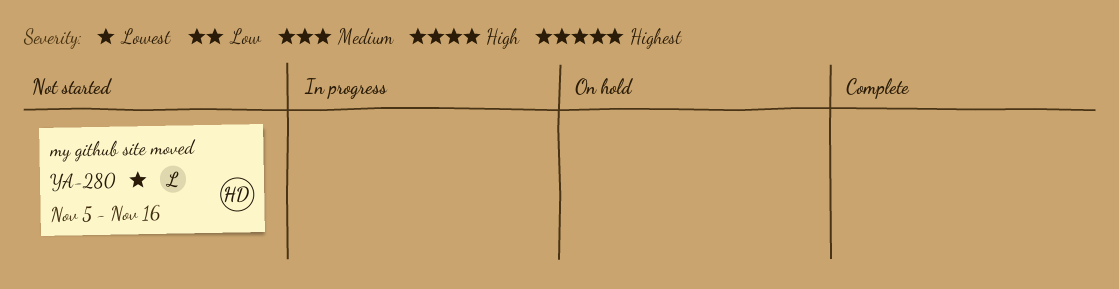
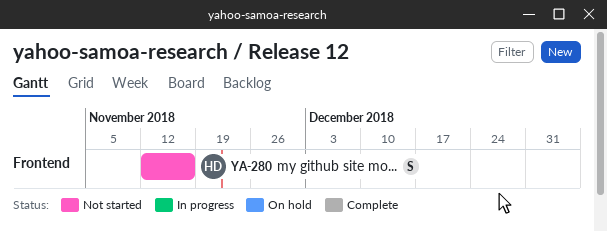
YA-280, estimate: L -> S
YA-280, start: Nov 5 -> Nov 12

